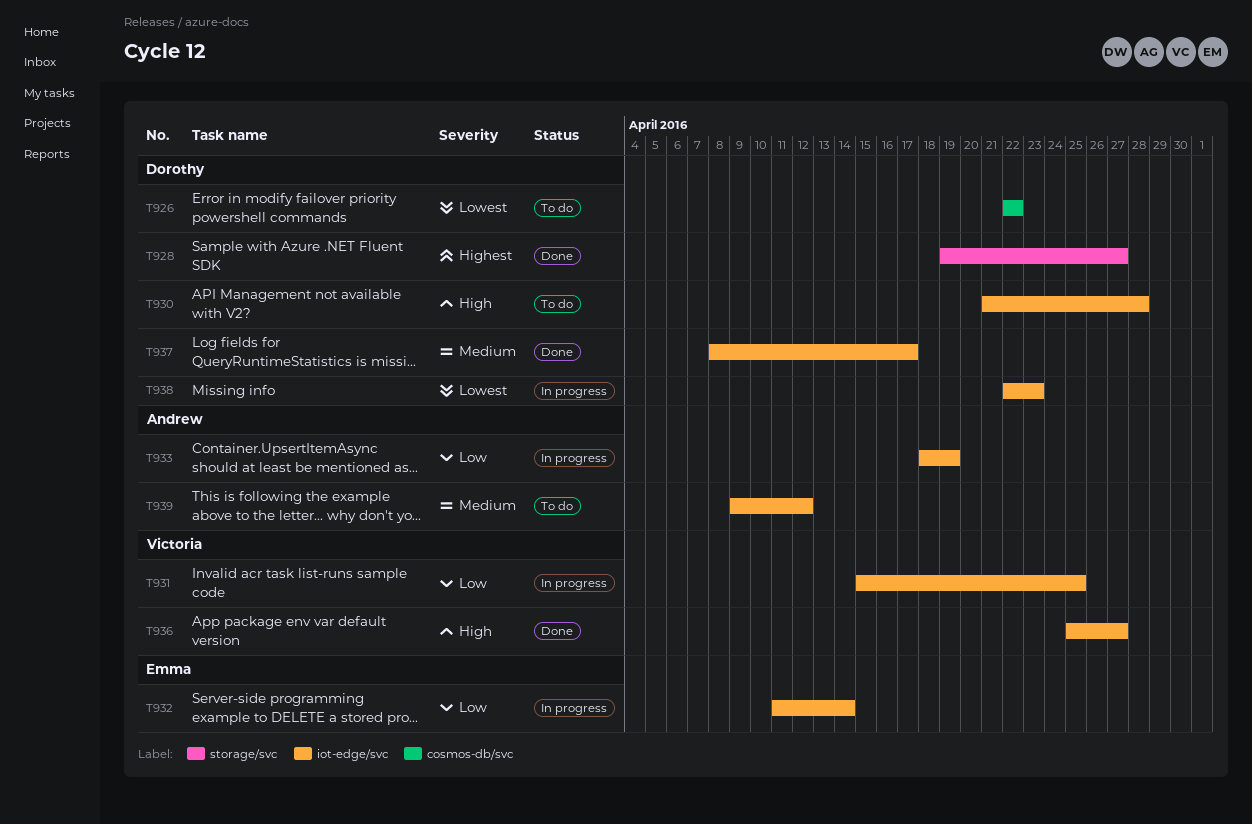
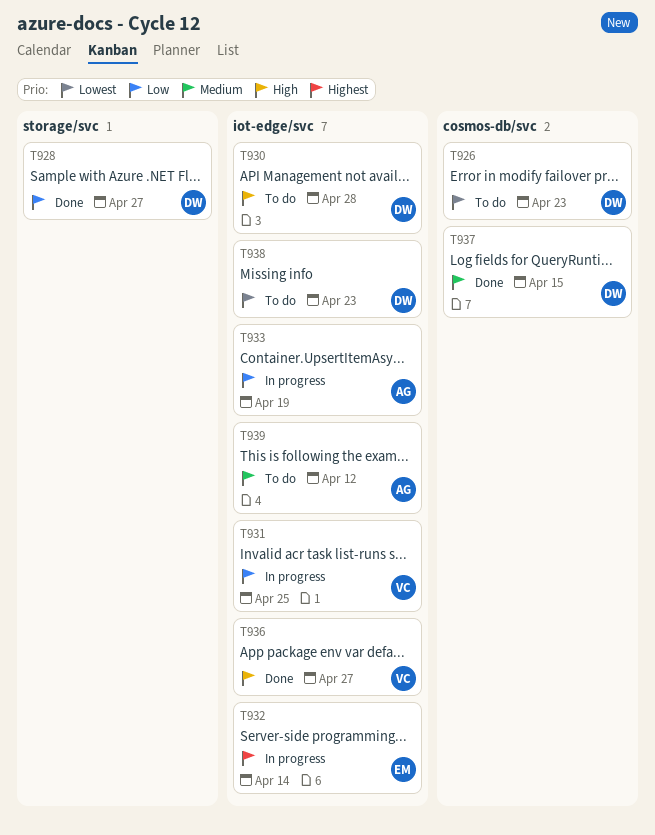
T926, due: Apr 22 -> Apr 23
T928, priority: Highest -> Low
T932, priority: Low -> Highest
T937, label: iot-edge/svc -> cosmos-db/svc
T937, due: Apr 17 -> Apr 15
T938, status: In progress -> To do

